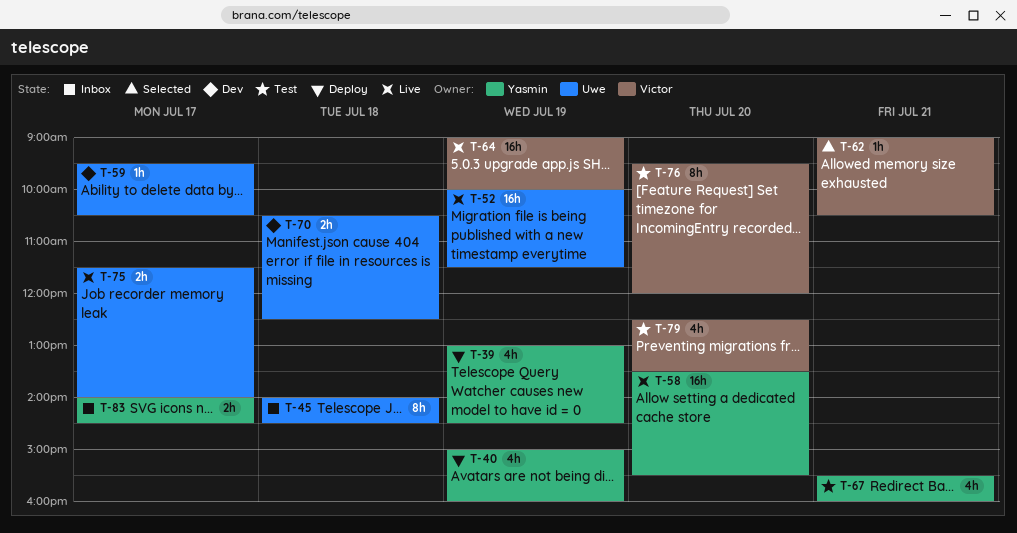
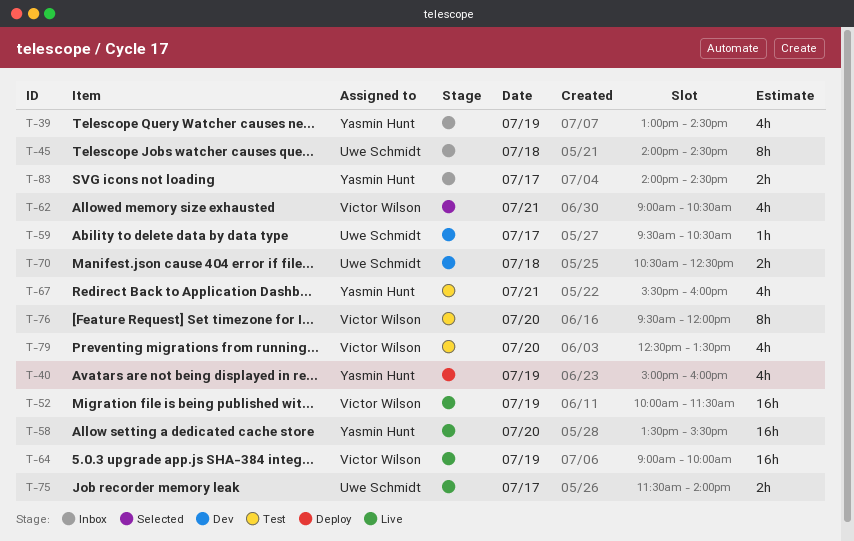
T-39, status: Deploy -> Inbox
T-52, owner: Uwe Schmidt -> Victor Wilson
T-62, estimate: 1h -> 4h

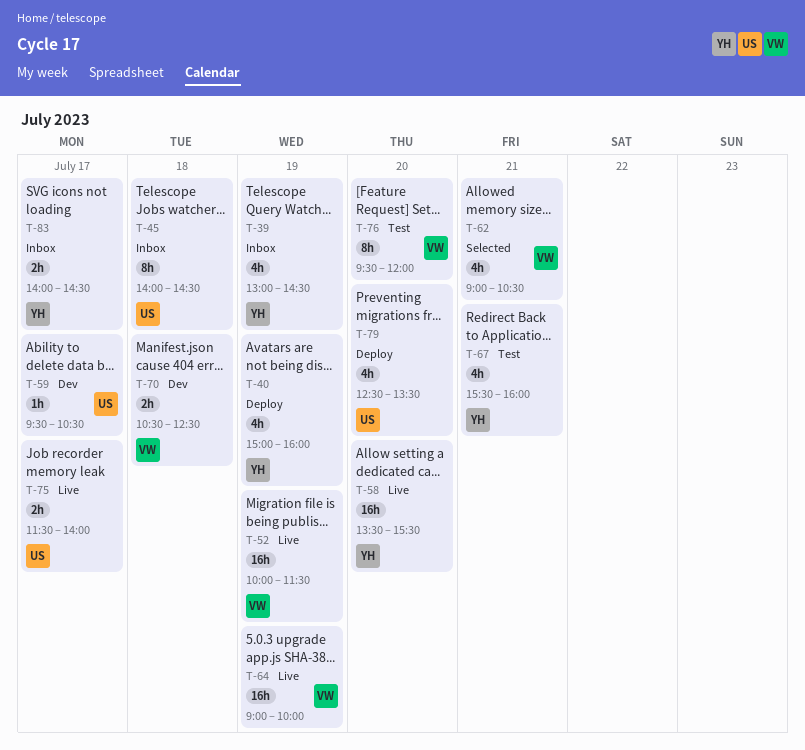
T-70, owner: Uwe Schmidt -> Victor Wilson
T-79, status: Test -> Deploy
T-79, owner: Victor Wilson -> Uwe Schmidt

